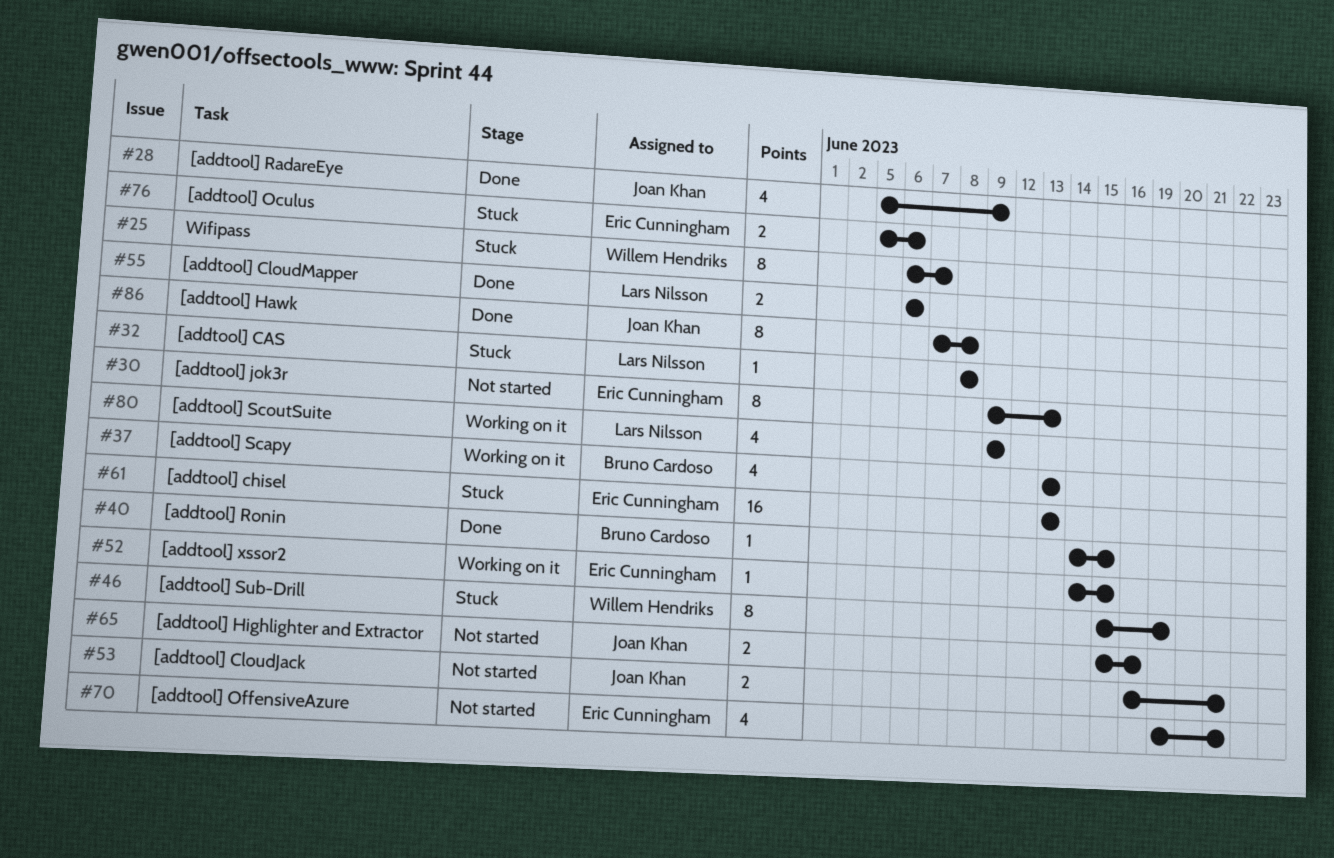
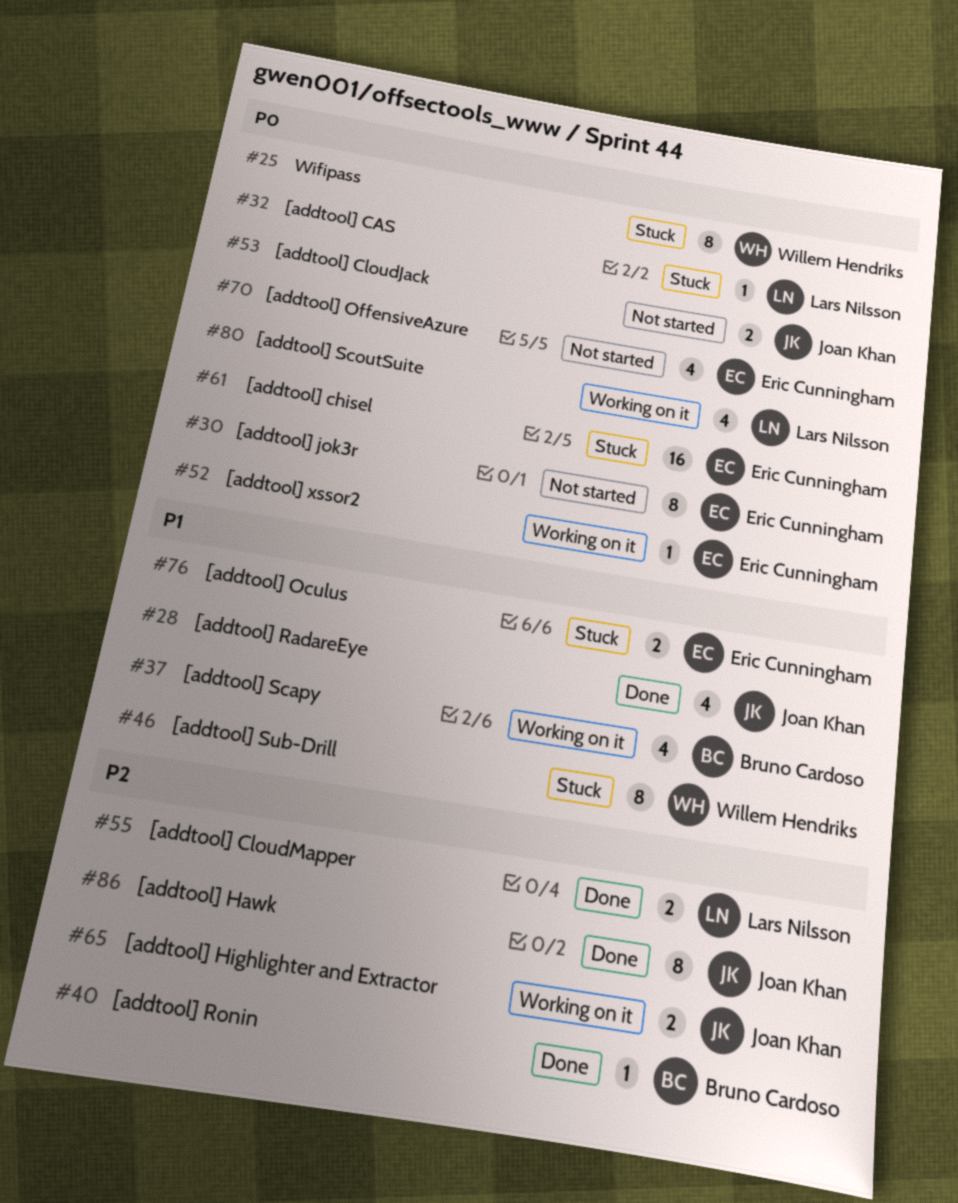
#65, status: Not started -> Working on it

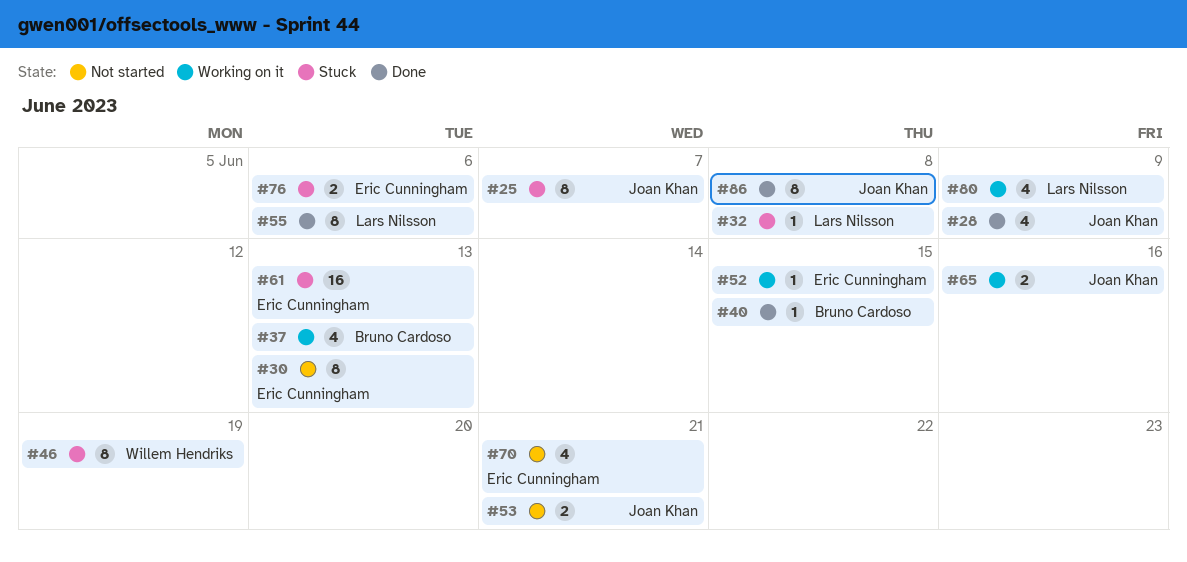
#25, owner: Willem Hendriks -> Joan Khan
#55, estimate: 2 -> 8

